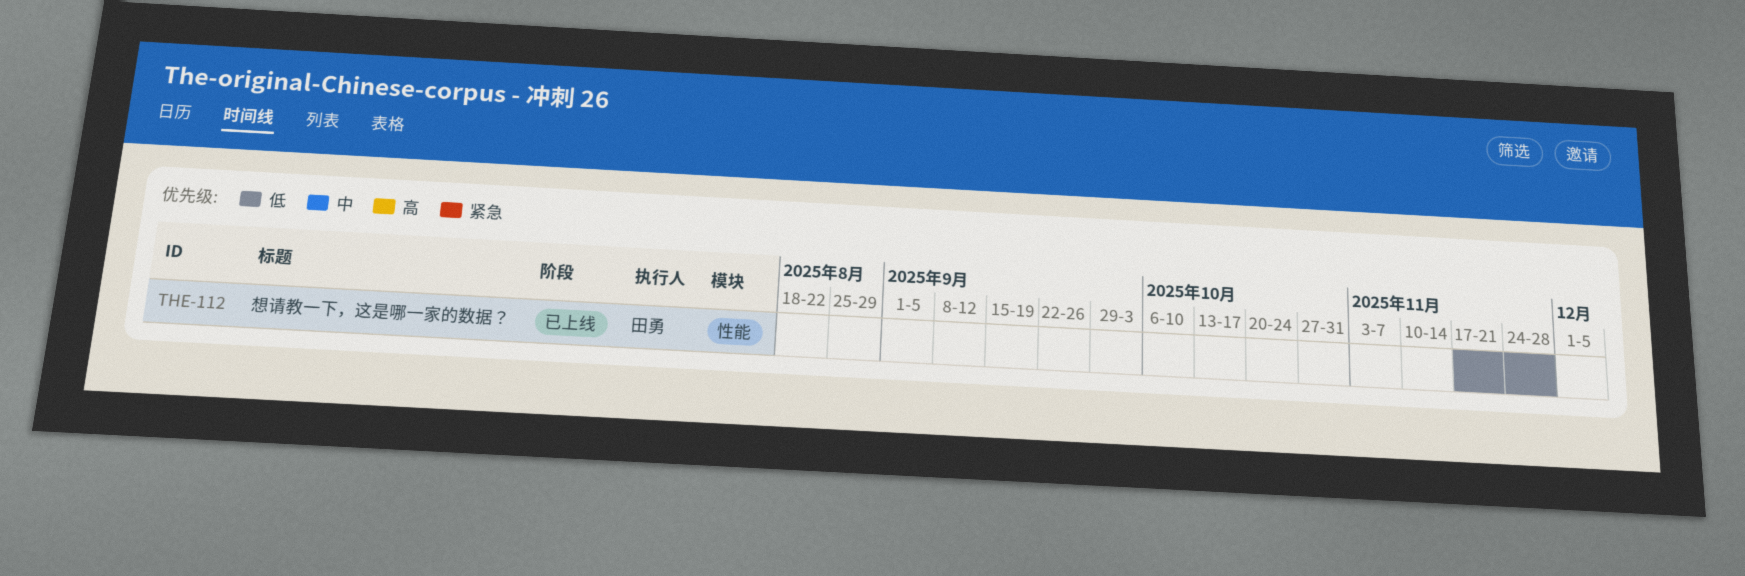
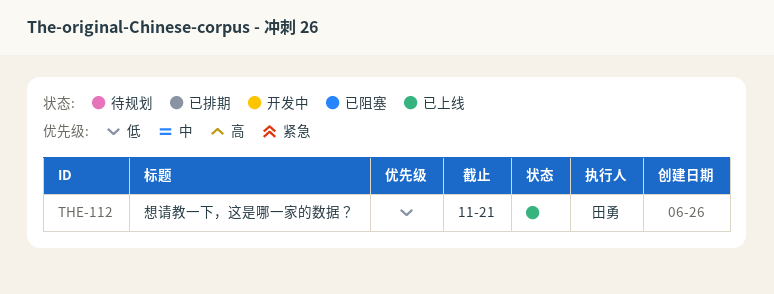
THE-112, due: Nov 28 -> Nov 21

